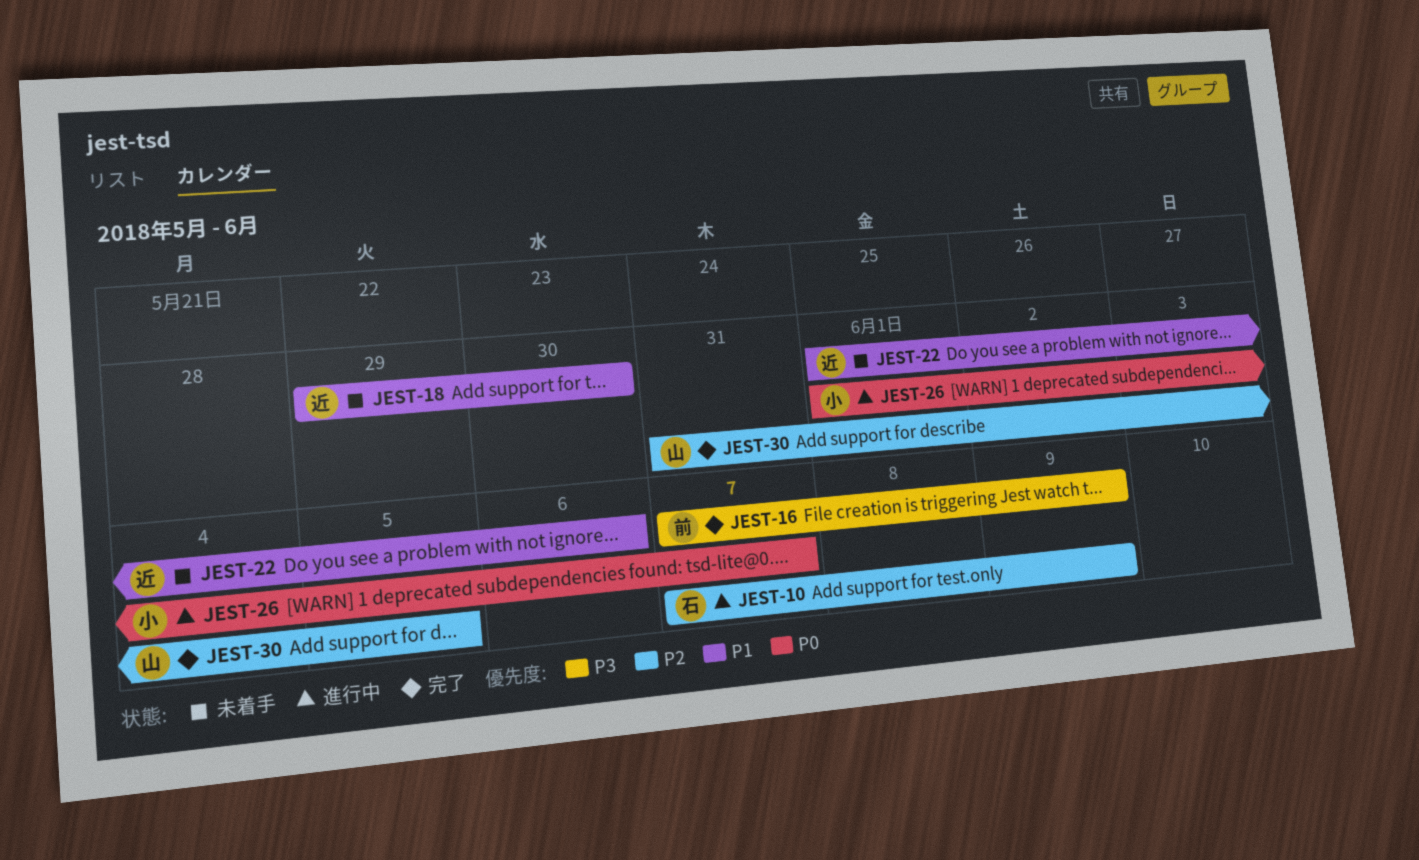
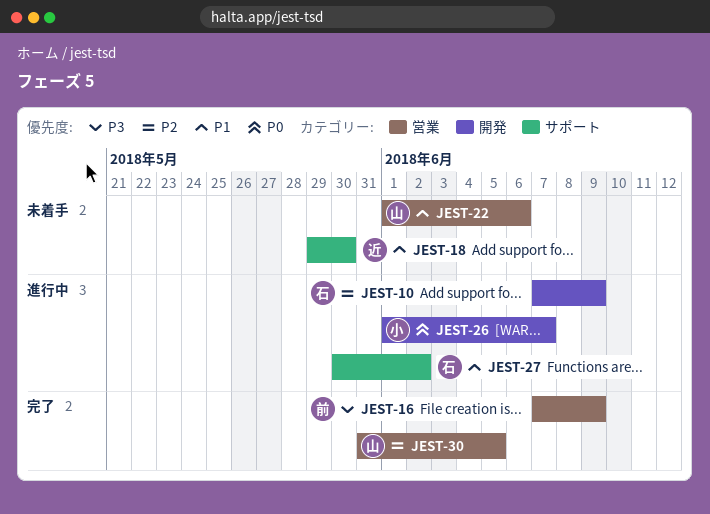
JEST-22, owner: 近 -> 山
JEST-27: none -> present

